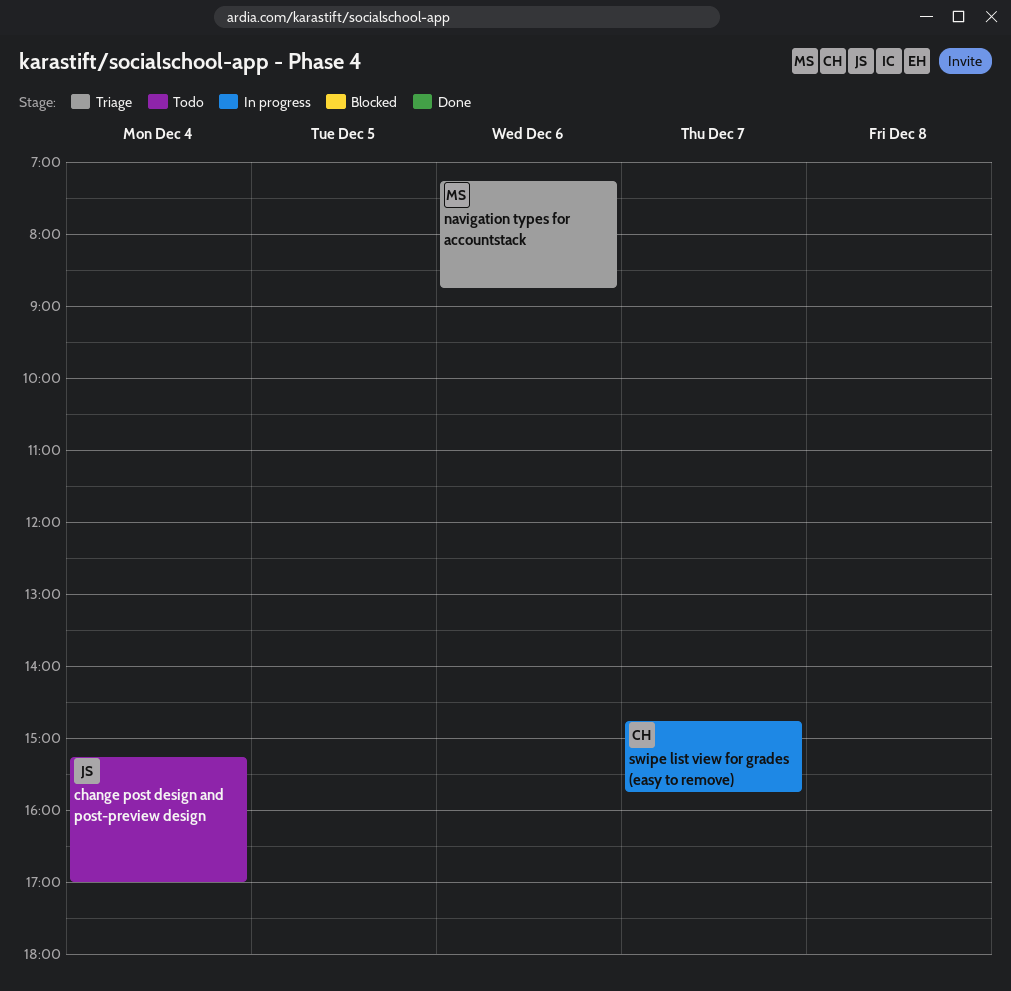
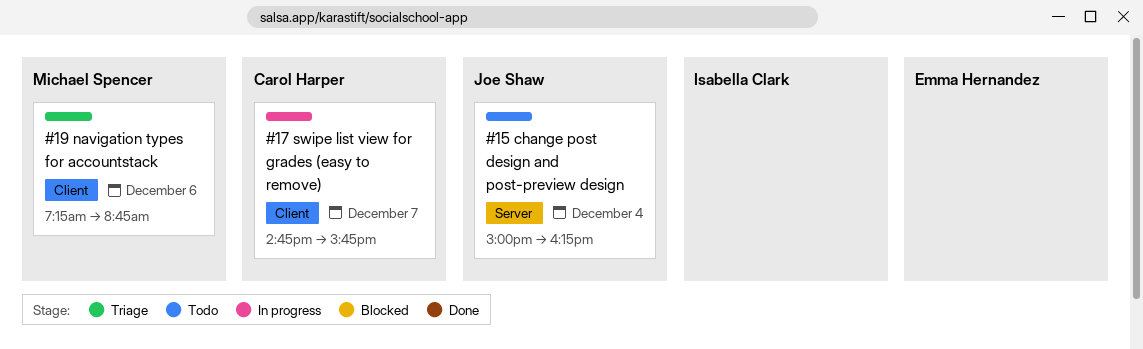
change post design and post-preview design, begins: 15:15 -> 15:00
change post design and post-preview design, ends: 17:00 -> 16:15

